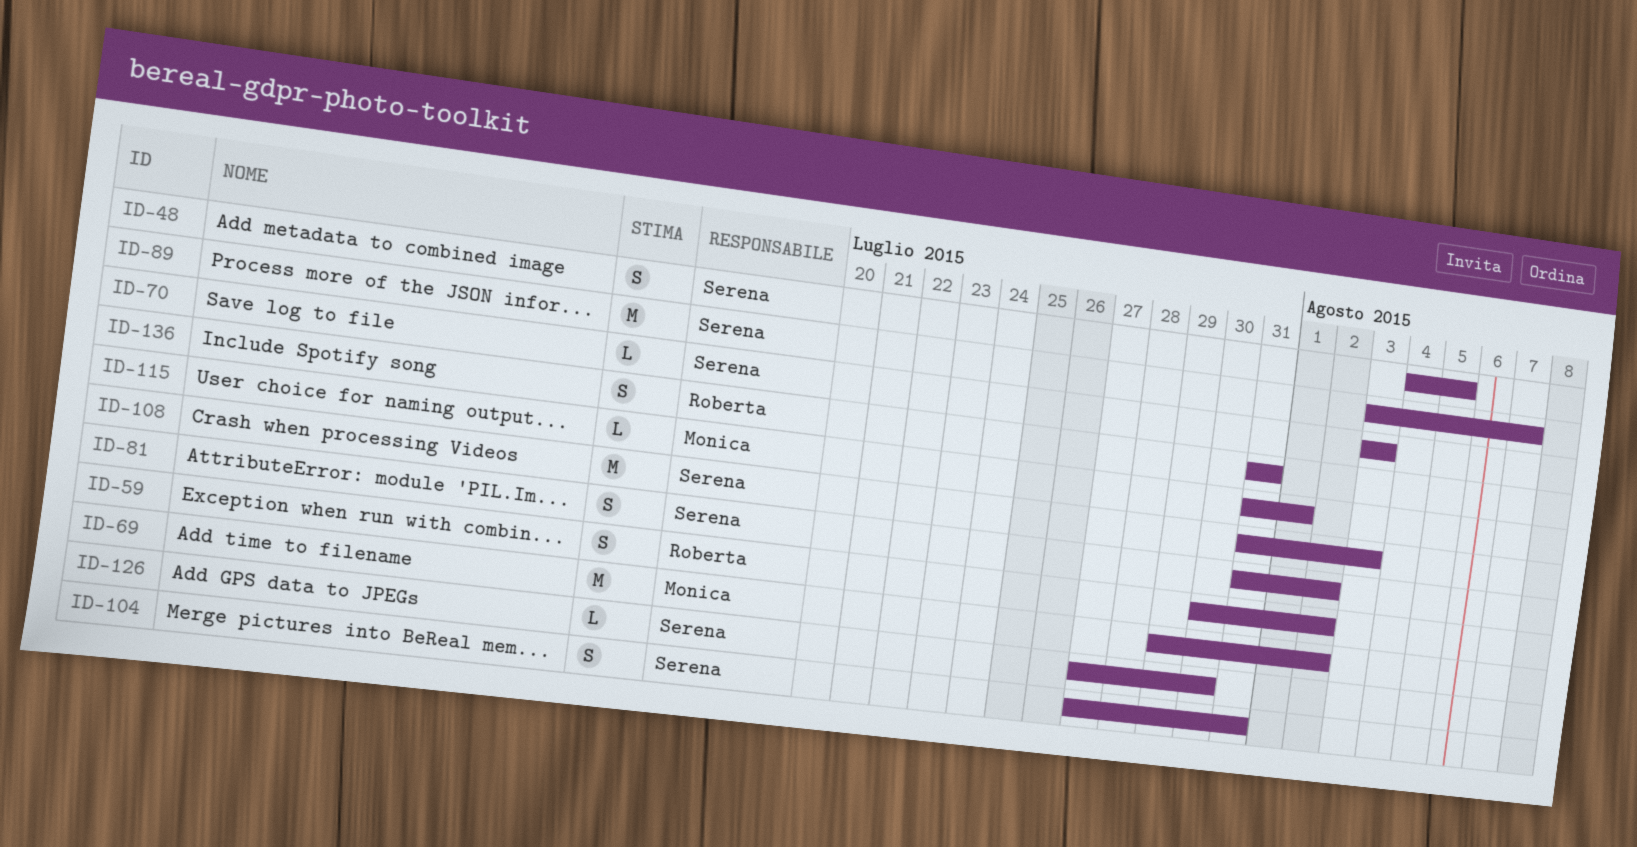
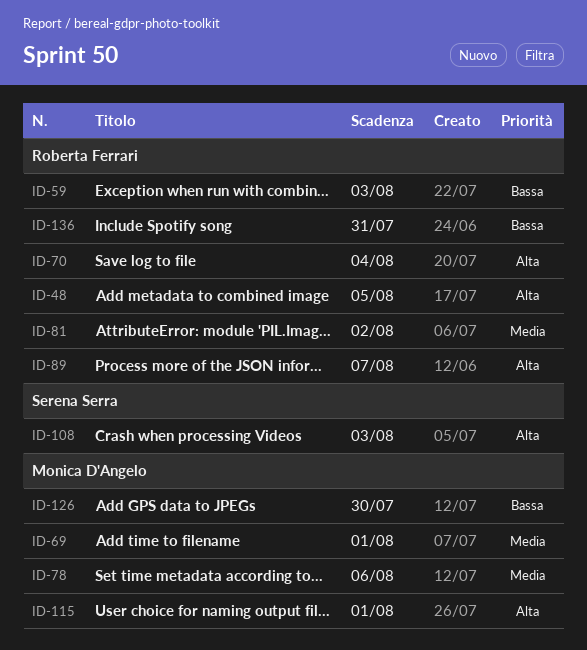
ID-48, owner: Serena Serra -> Roberta Ferrari
ID-59, due: Aug 2 -> Aug 3
ID-69, due: Aug 2 -> Aug 1
ID-70, owner: Serena Serra -> Roberta Ferrari
ID-70, due: Aug 3 -> Aug 4
ID-78: none -> present
ID-81, owner: Serena Serra -> Roberta Ferrari
ID-89, owner: Serena Serra -> Roberta Ferrari
ID-104: present -> none
ID-126, owner: Serena Serra -> Monica D'Angelo

